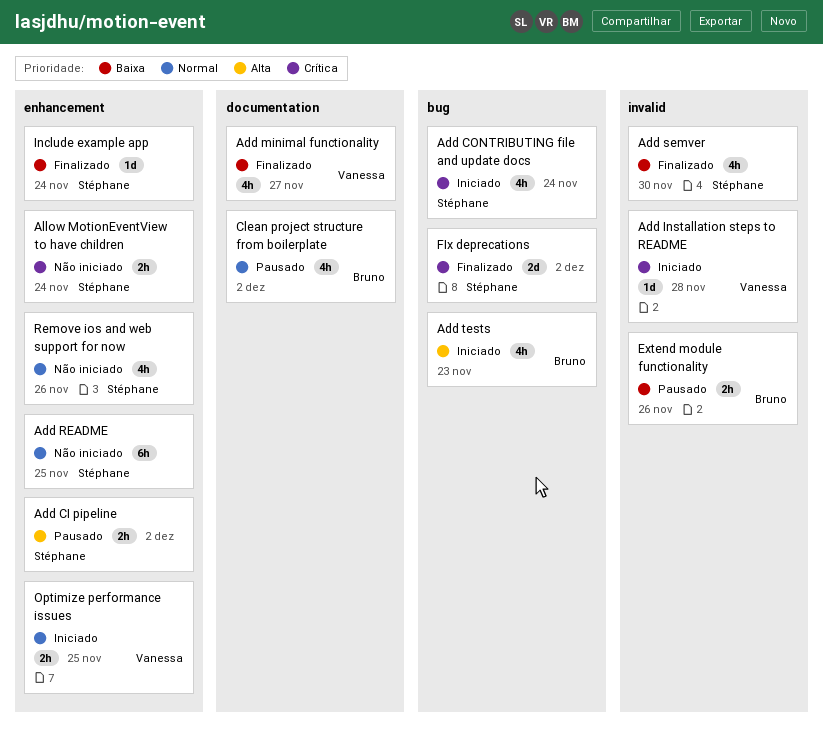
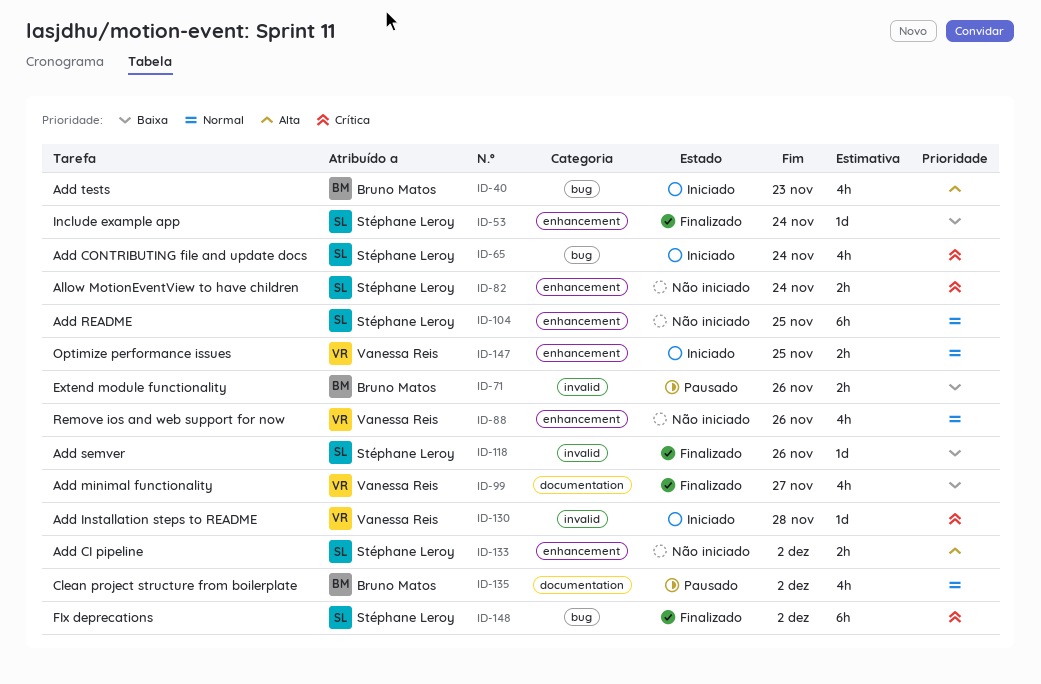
Add CI pipeline, status: Pausado -> Não iniciado
Add semver, estimate: 4h -> 1d
Add semver, due: Nov 30 -> Nov 26
FIx deprecations, estimate: 2d -> 6h
Remove ios and web support for now, owner: Stéphane Leroy -> Vanessa Reis

